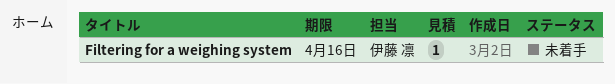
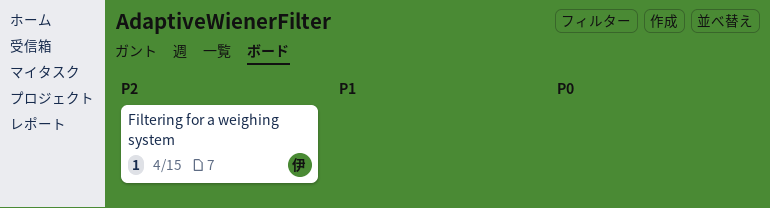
Filtering for a weighing system, due: Apr 16 -> Apr 15

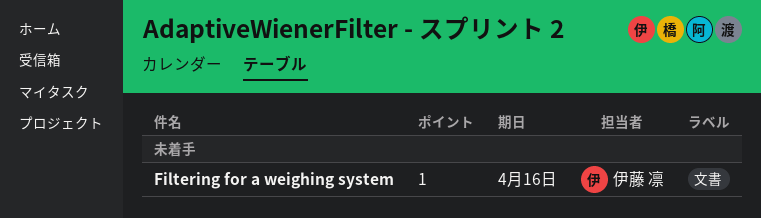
Filtering for a weighing system, due: Apr 15 -> Apr 16

